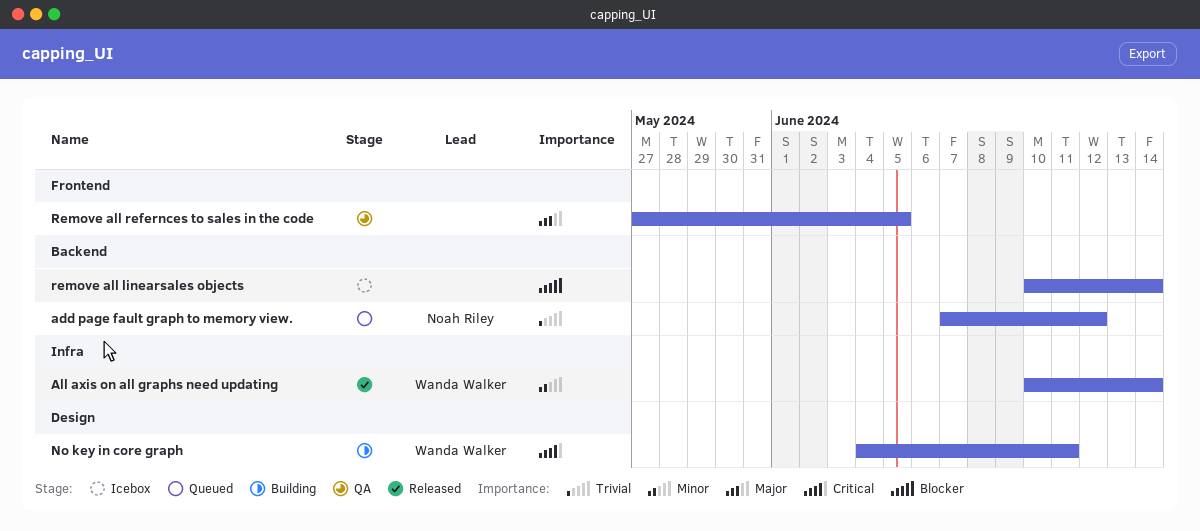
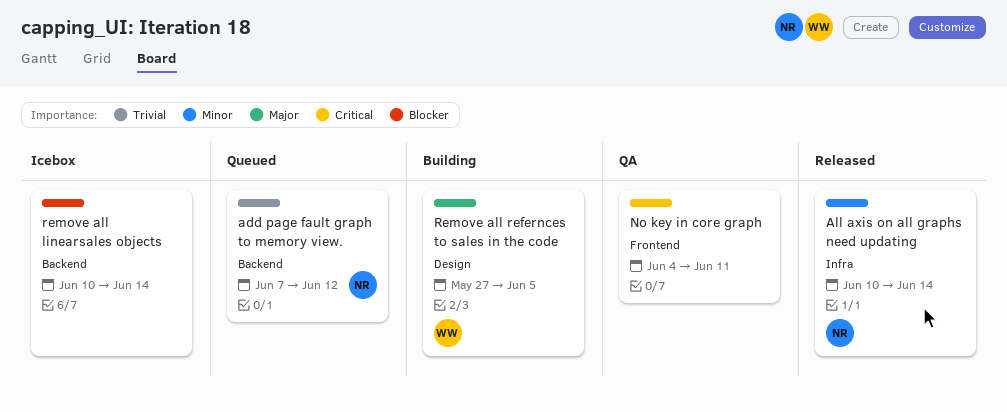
All axis on all graphs need updating, owner: Wanda Walker -> Noah Riley
No key in core graph, status: Building -> QA
No key in core graph, owner: Wanda Walker -> none
No key in core graph, label: Design -> Frontend
Remove all refernces to sales in the code, status: QA -> Building
Remove all refernces to sales in the code, owner: none -> Wanda Walker
Remove all refernces to sales in the code, label: Frontend -> Design

